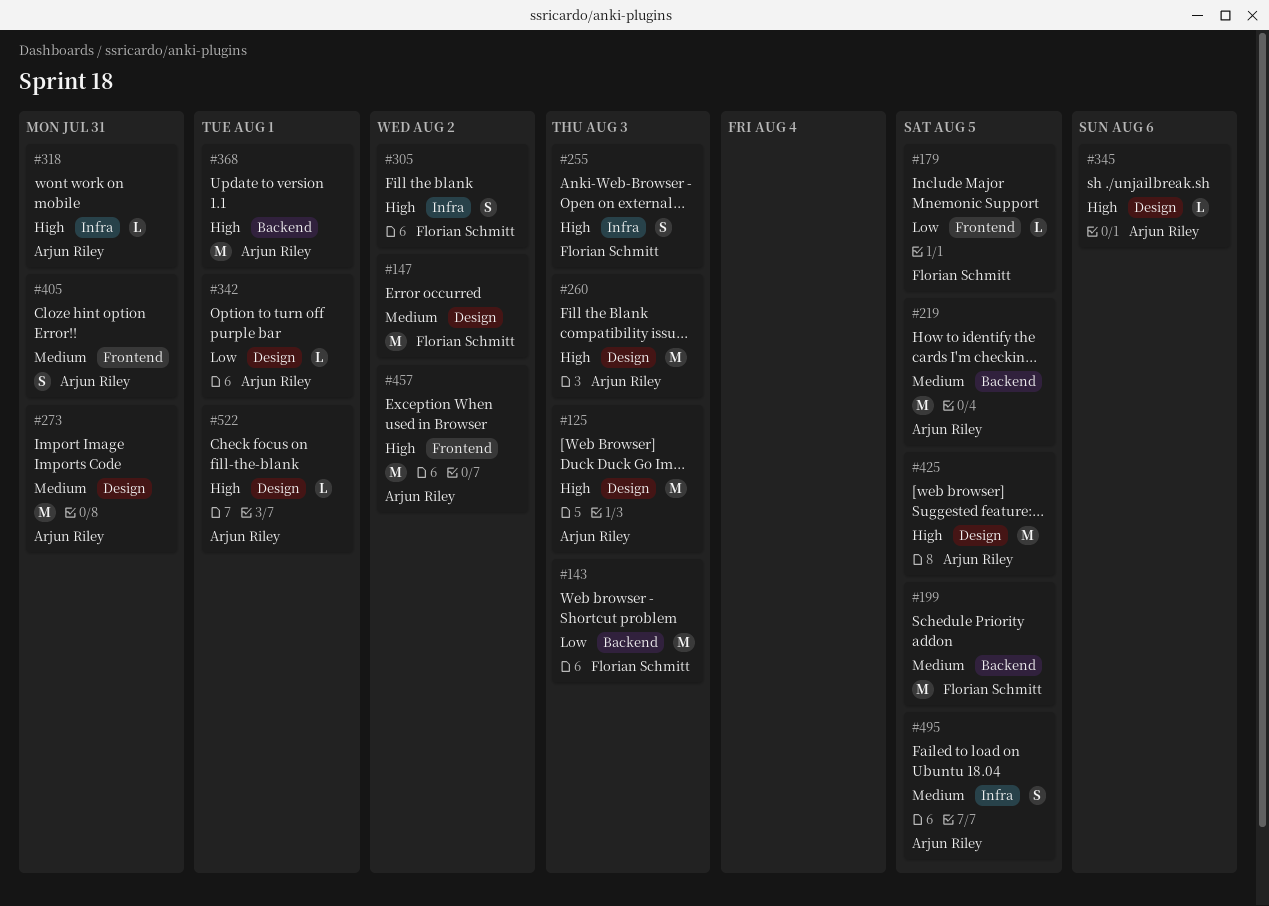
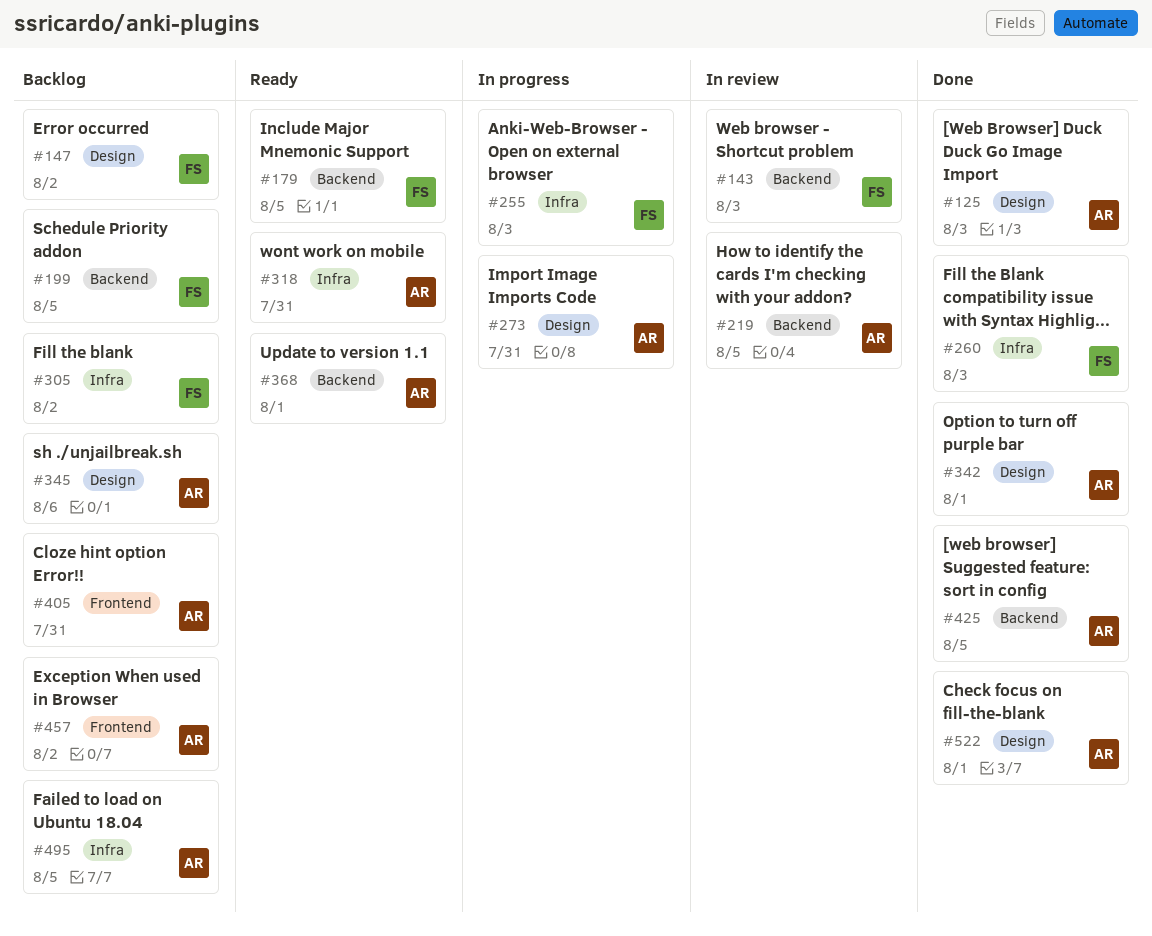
#179, label: Frontend -> Backend
#260, owner: Arjun Riley -> Florian Schmitt
#260, label: Design -> Infra
#425, label: Design -> Backend

